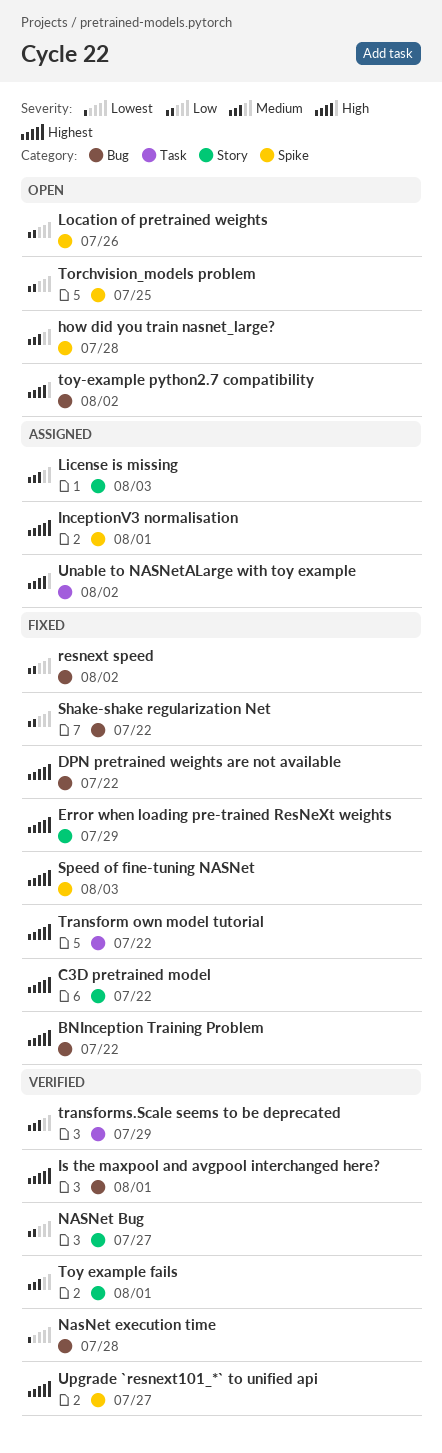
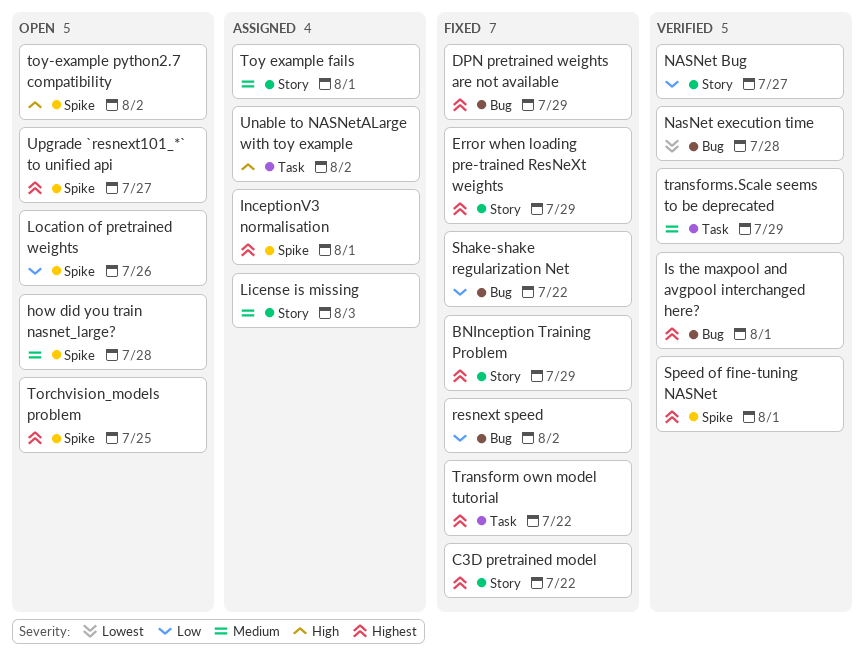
BNInception Training Problem, label: Bug -> Story
BNInception Training Problem, due: Jul 22 -> Jul 29
DPN pretrained weights are not available, due: Jul 22 -> Jul 29
Speed of fine-tuning NASNet, status: Fixed -> Verified
Speed of fine-tuning NASNet, due: Aug 3 -> Aug 1
Torchvision_models problem, priority: Low -> Highest
Toy example fails, status: Verified -> Assigned
toy-example python2.7 compatibility, label: Bug -> Spike
Upgrade `resnext101_*` to unified api, status: Verified -> Open

